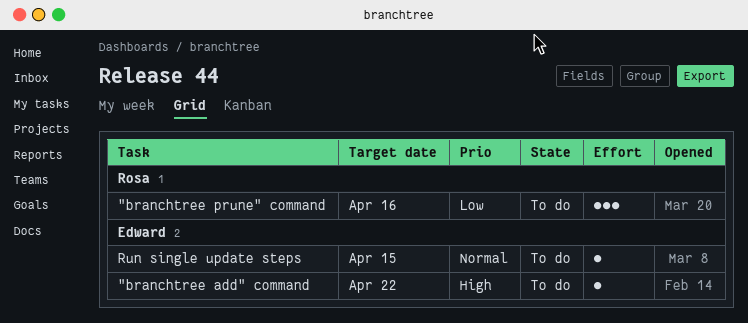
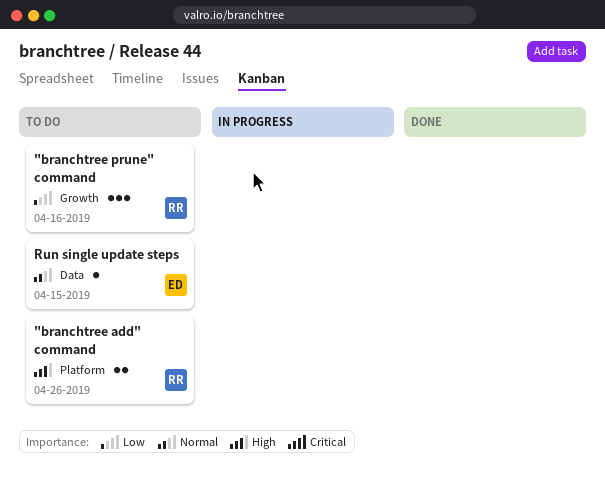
"branchtree add" command, owner: Edward -> Rosa
"branchtree add" command, estimate: 1 -> 2
"branchtree add" command, due: Apr 22 -> Apr 26

